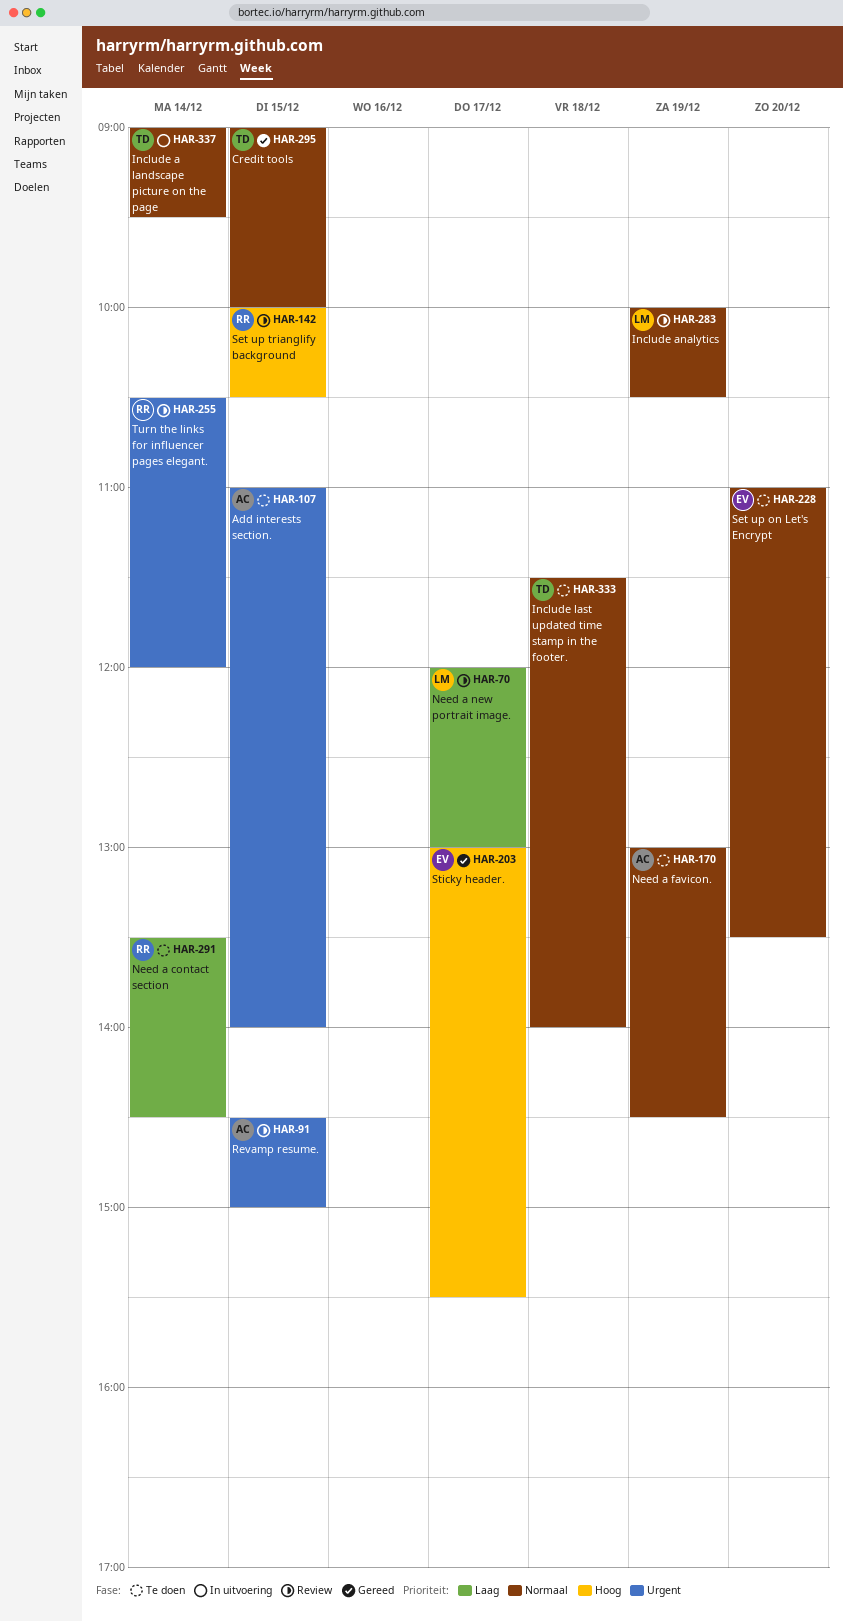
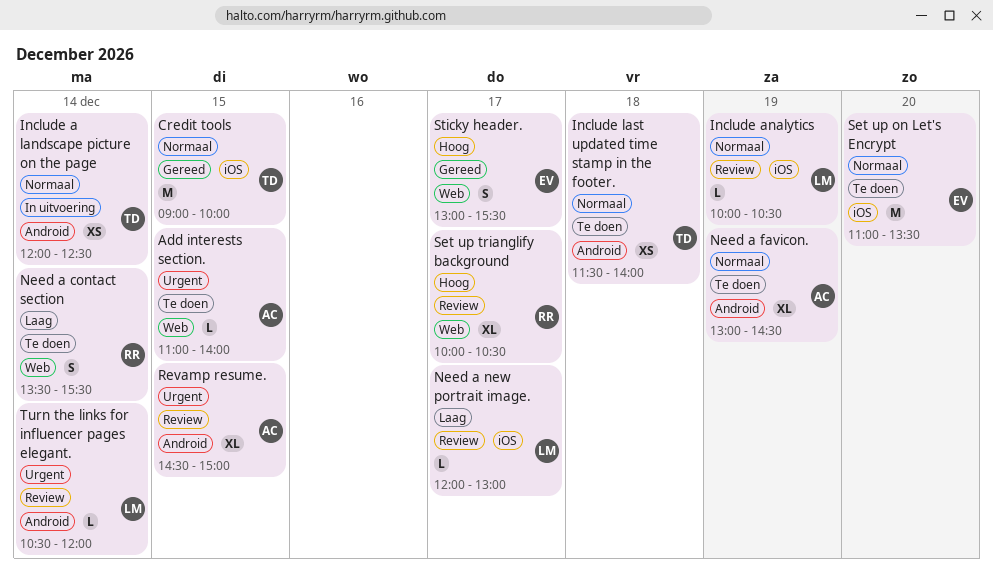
Include a landscape picture on the page, begins: 09:00 -> 12:00
Include a landscape picture on the page, ends: 09:30 -> 12:30
Need a contact section, ends: 14:30 -> 15:30
Set up trianglify background, day: Dec 15 -> Dec 17
Turn the links for influencer pages elegant., owner: RR -> LM

